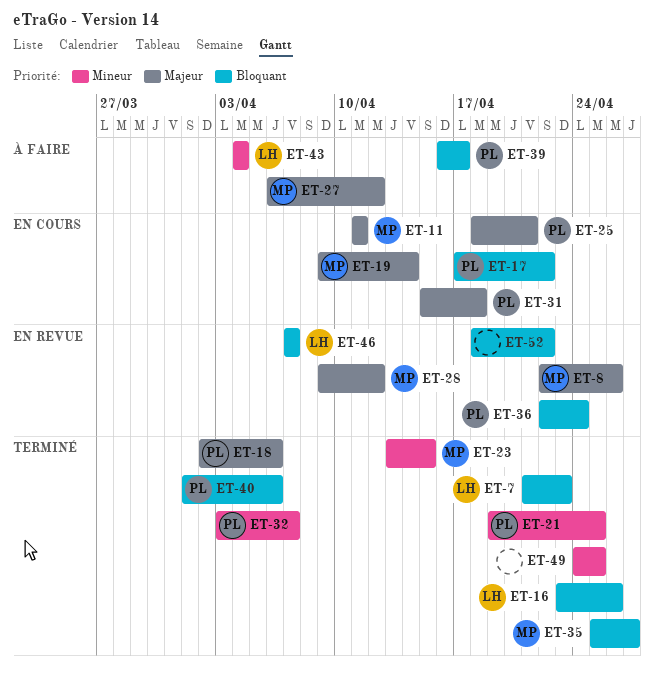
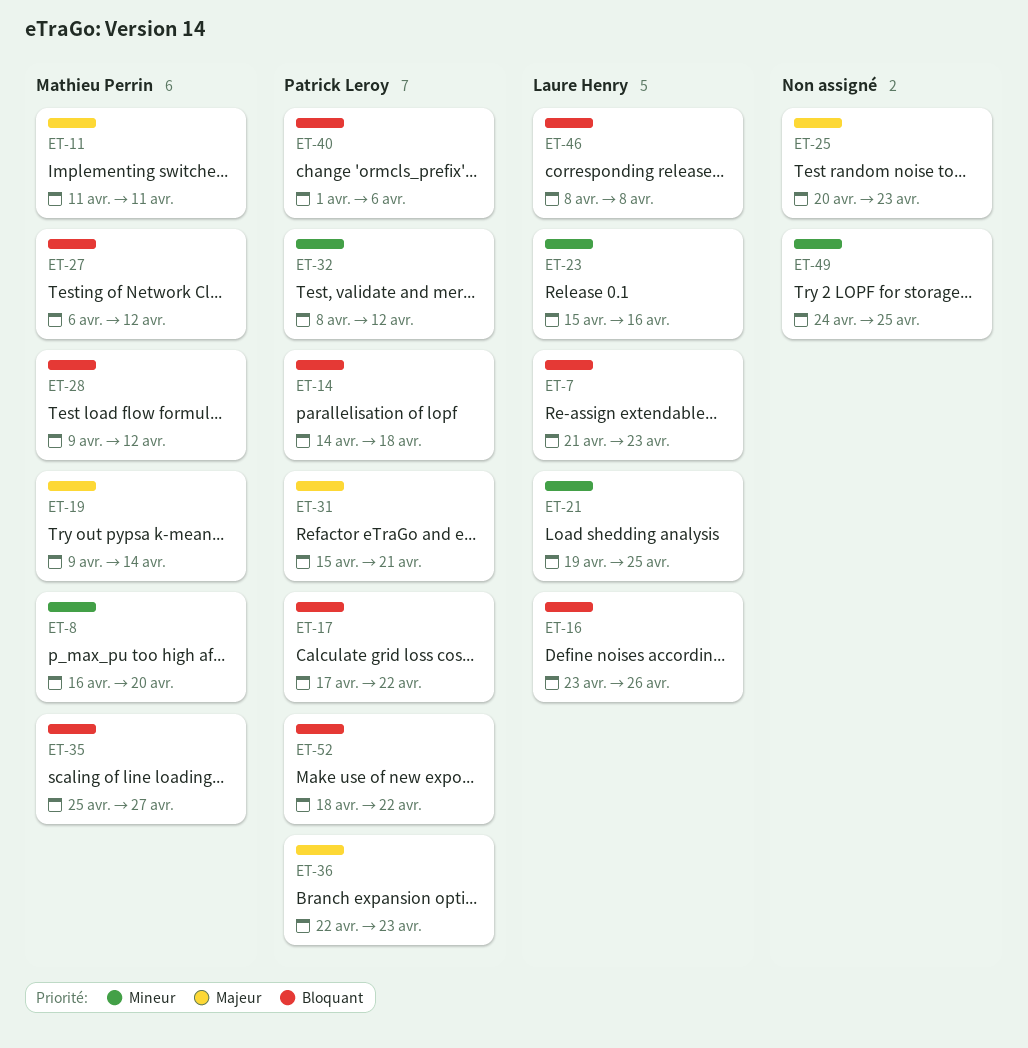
ET-8, priority: Majeur -> Mineur
ET-8, start: Apr 22 -> Apr 16
ET-8, due: Apr 26 -> Apr 20
ET-14: none -> present
ET-18: present -> none
ET-21, owner: Patrick Leroy -> Laure Henry
ET-23, owner: Mathieu Perrin -> Laure Henry
ET-23, start: Apr 13 -> Apr 15
ET-23, due: Apr 15 -> Apr 16
ET-25, owner: Patrick Leroy -> none
ET-25, start: Apr 18 -> Apr 20
ET-25, due: Apr 21 -> Apr 23
ET-27, priority: Majeur -> Bloquant
ET-28, priority: Majeur -> Bloquant
ET-31, due: Apr 18 -> Apr 21
ET-32, start: Apr 3 -> Apr 8
ET-32, due: Apr 7 -> Apr 12
ET-36, priority: Bloquant -> Majeur
ET-36, due: Apr 24 -> Apr 23
ET-39: present -> none
ET-43: present -> none
ET-46, start: Apr 7 -> Apr 8
ET-46, due: Apr 7 -> Apr 8
ET-52, owner: none -> Patrick Leroy

